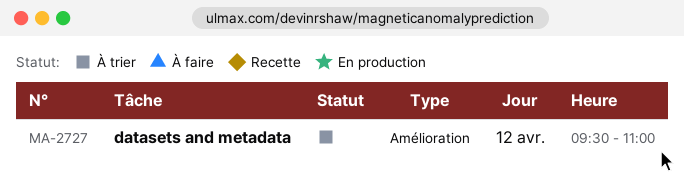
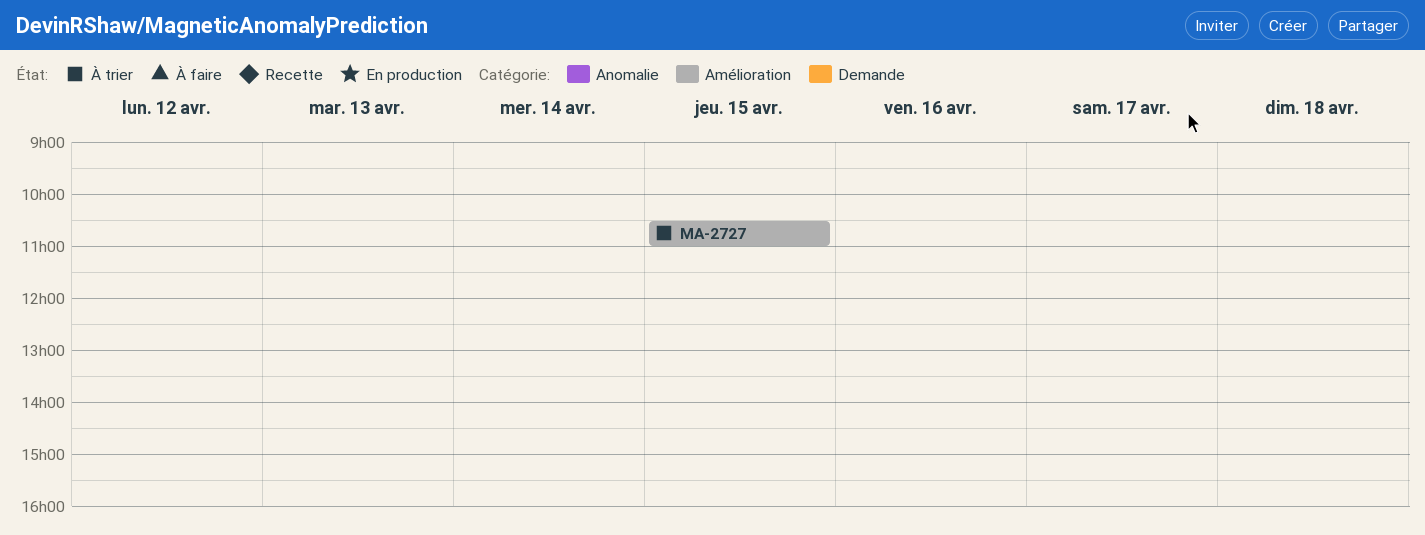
MA-2727, day: Apr 12 -> Apr 15
MA-2727, begins: 09:30 -> 10:30

